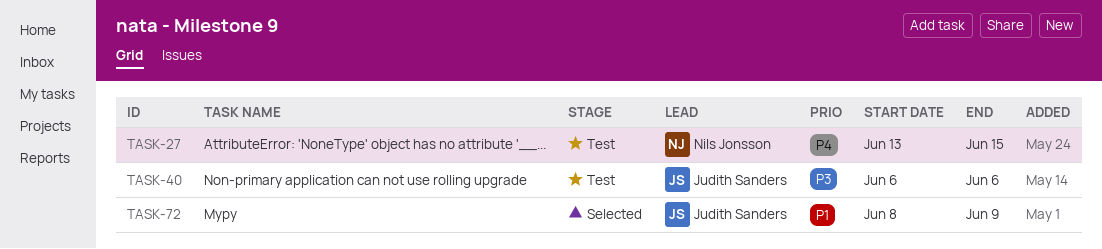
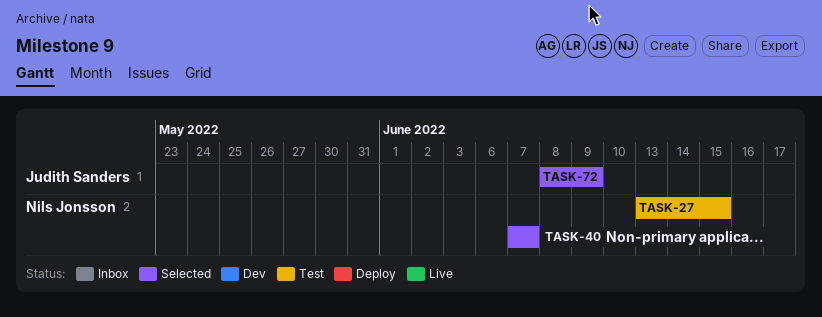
TASK-40, status: Test -> Selected
TASK-40, owner: Judith Sanders -> Nils Jonsson
TASK-40, start: Jun 6 -> Jun 7
TASK-40, due: Jun 6 -> Jun 7

